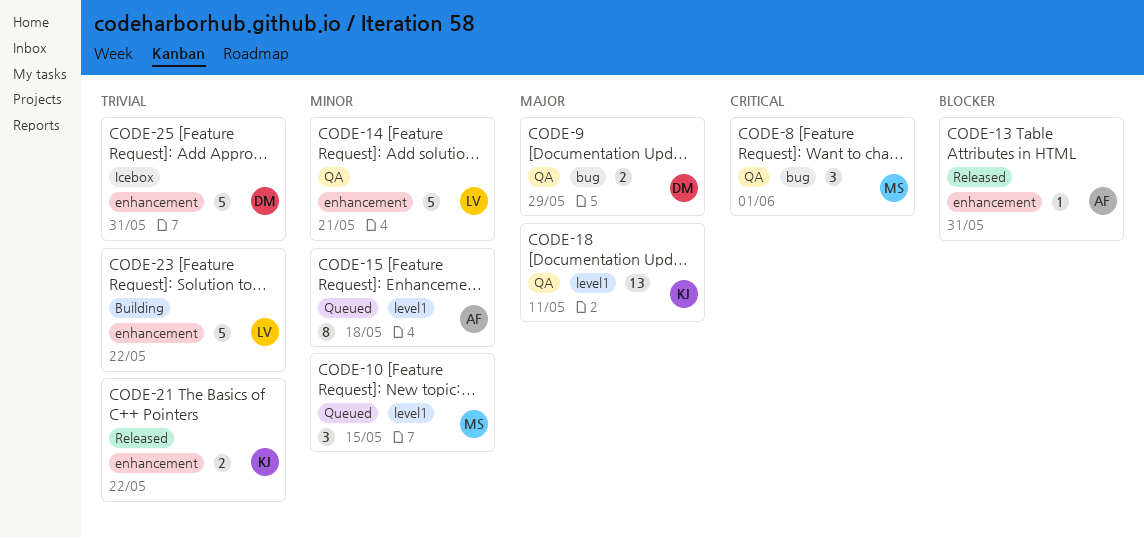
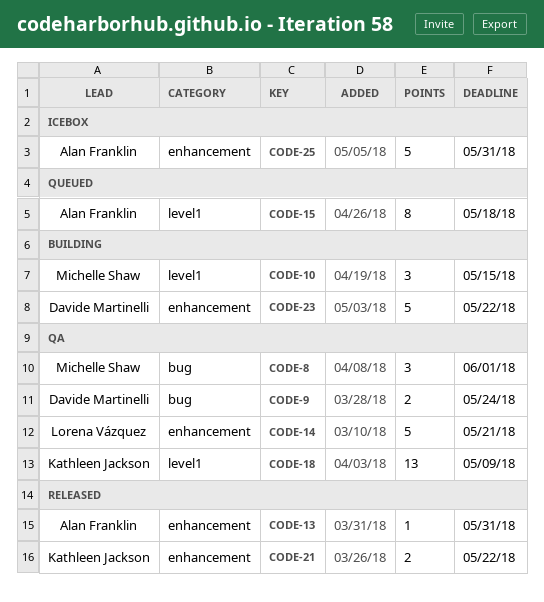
CODE-9, due: May 29 -> May 24
CODE-10, status: Queued -> Building
CODE-18, due: May 11 -> May 9
CODE-23, owner: Lorena Vázquez -> Davide Martinelli
CODE-25, owner: Davide Martinelli -> Alan Franklin

